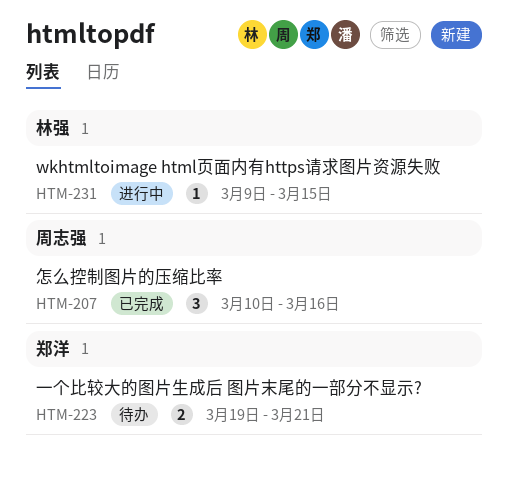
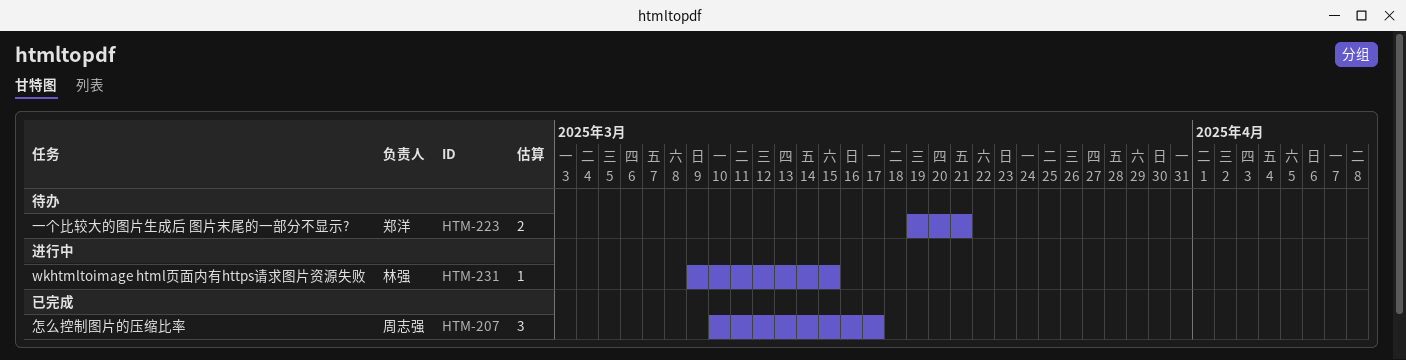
HTM-207, due: Mar 16 -> Mar 17

